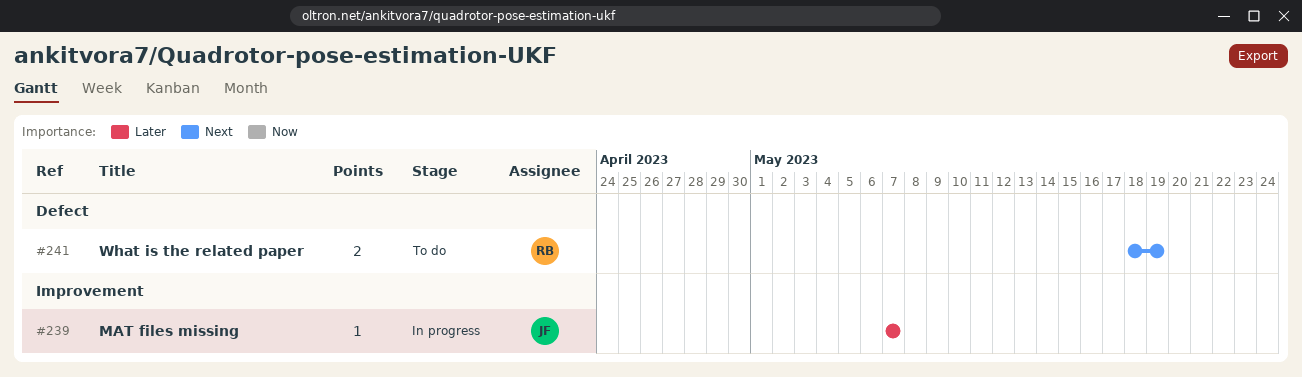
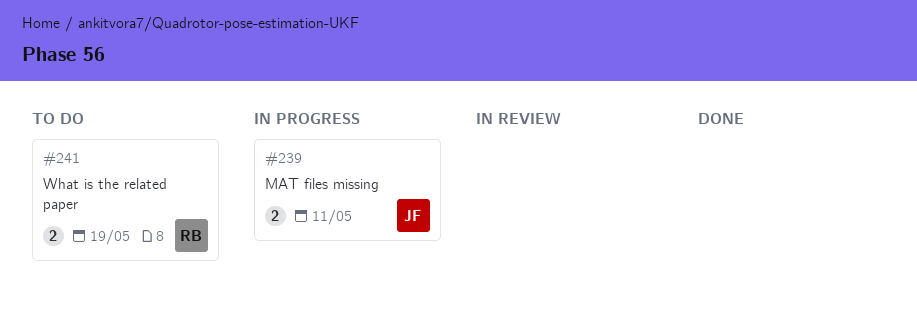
#239, estimate: 1 -> 2
#239, due: May 7 -> May 11

